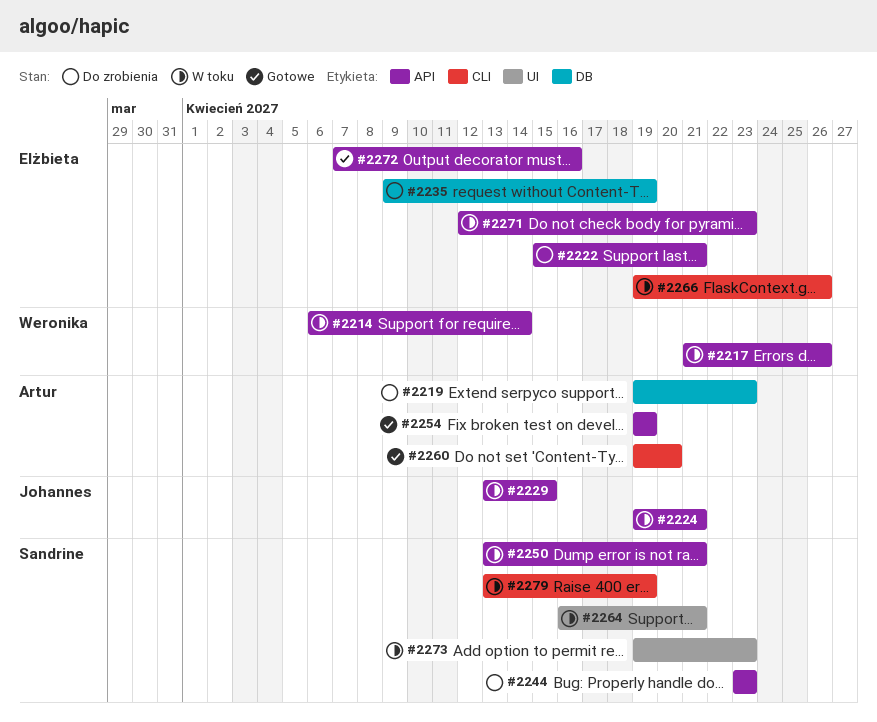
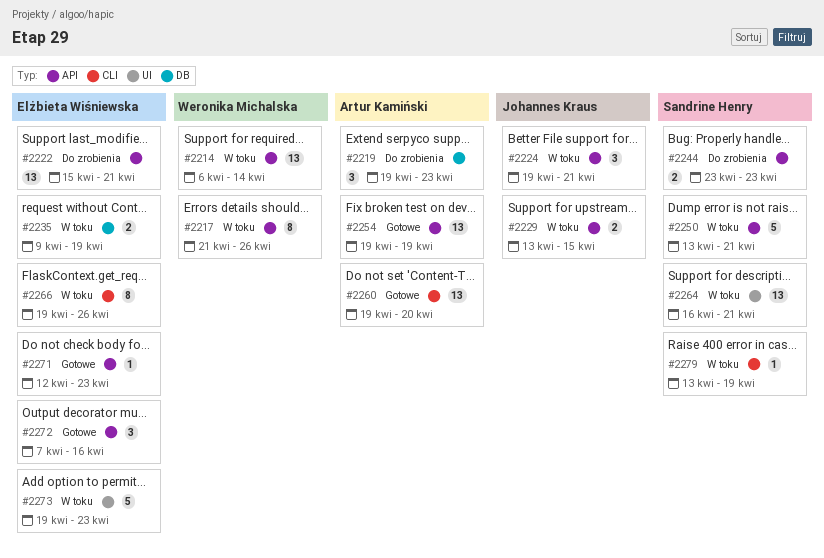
#2235, status: Do zrobienia -> W toku
#2271, status: W toku -> Gotowe
#2273, owner: Sandrine Henry -> Elżbieta Wiśniewska

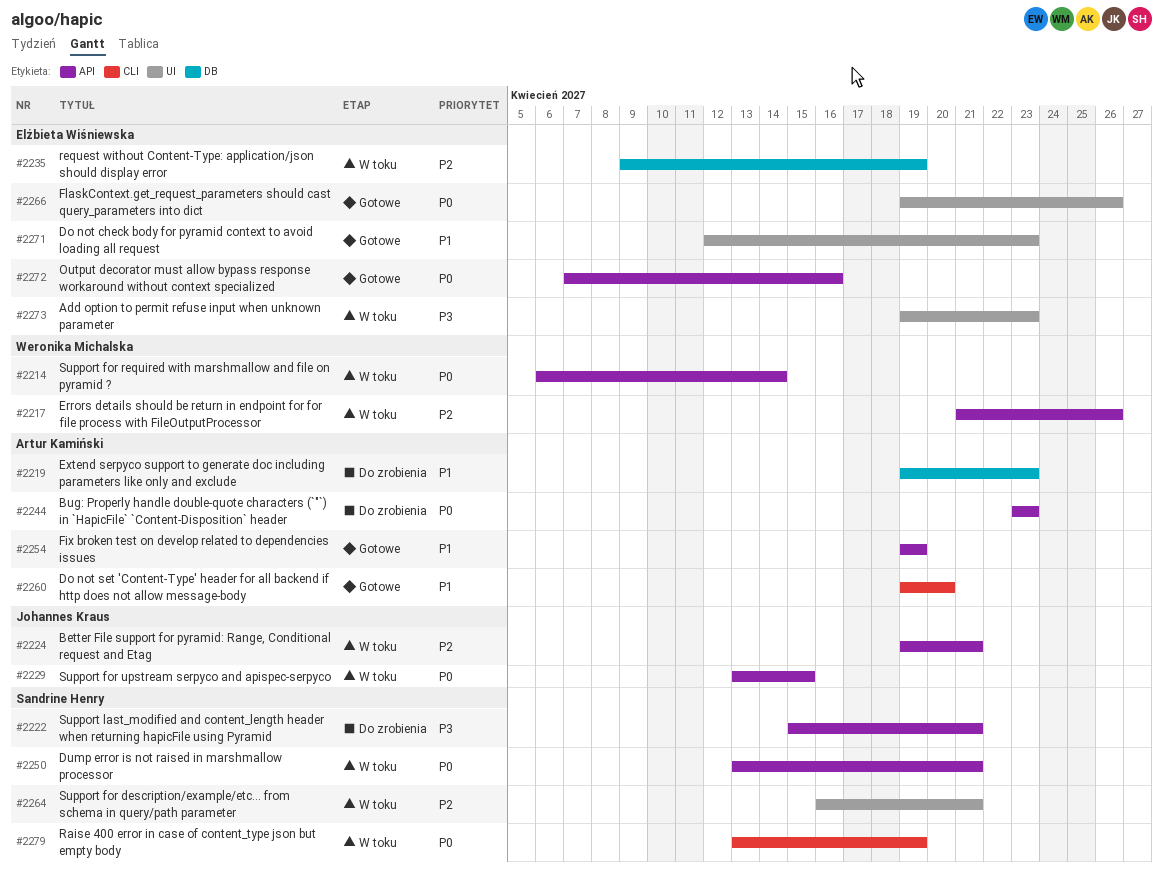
#2222, owner: Elżbieta Wiśniewska -> Sandrine Henry
#2244, owner: Sandrine Henry -> Artur Kamiński
#2266, status: W toku -> Gotowe
#2266, label: CLI -> UI
#2271, label: API -> UI

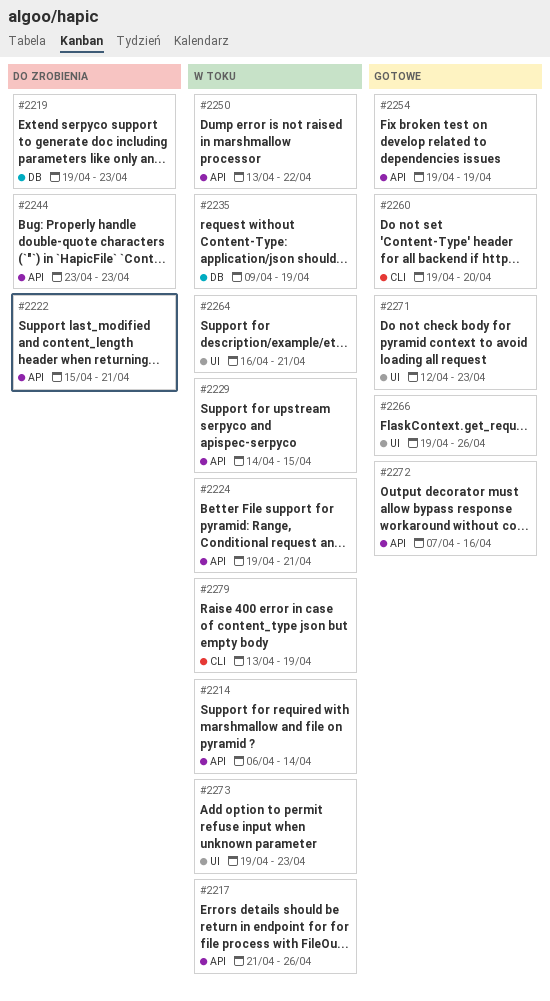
#2229, start: Apr 13 -> Apr 14
#2250, due: Apr 21 -> Apr 22

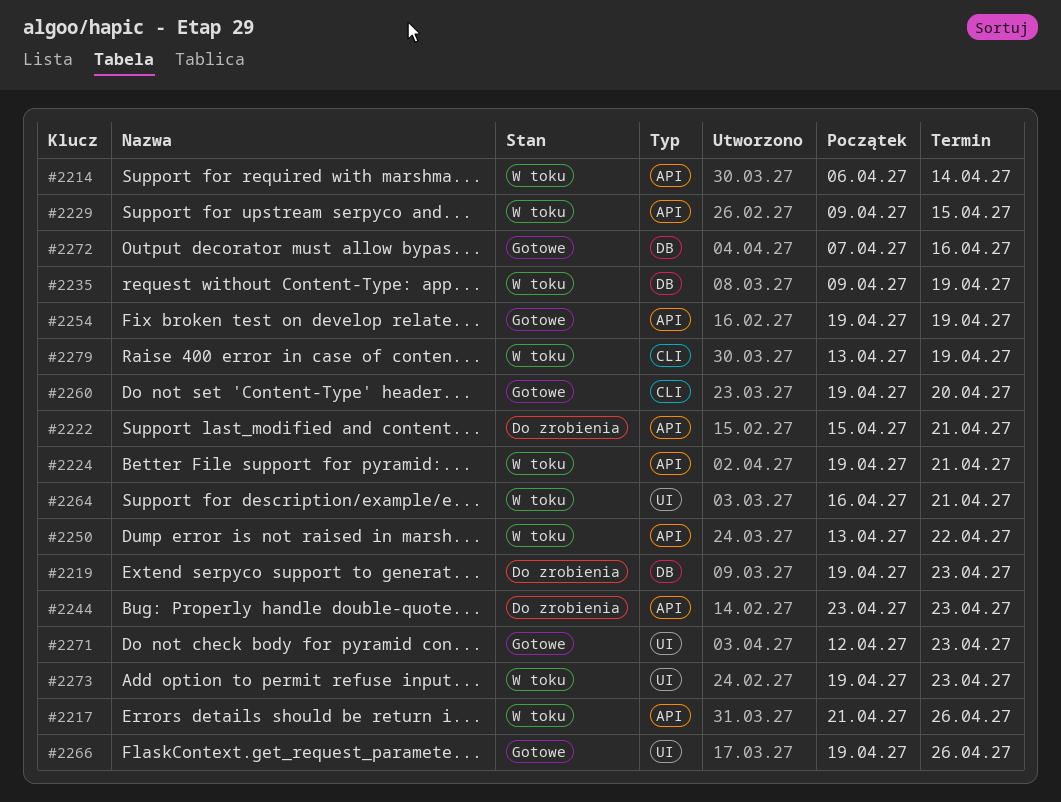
#2229, start: Apr 14 -> Apr 9
#2272, label: API -> DB

